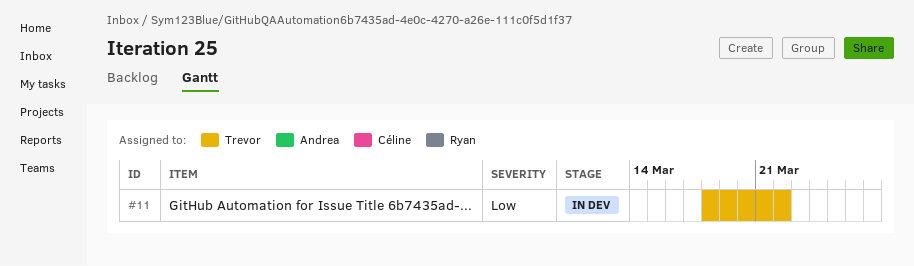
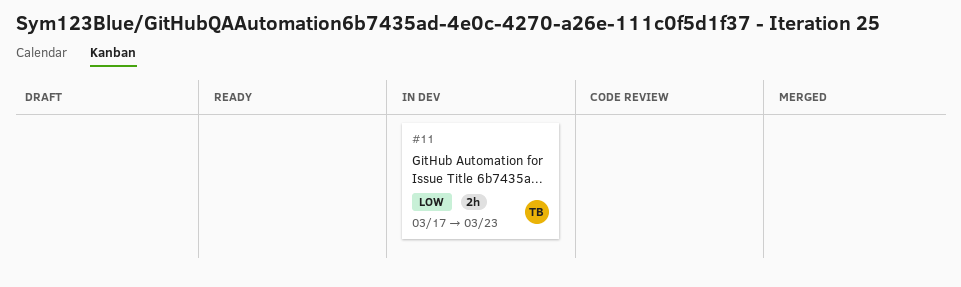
#11, start: Mar 18 -> Mar 17
#11, due: Mar 22 -> Mar 23

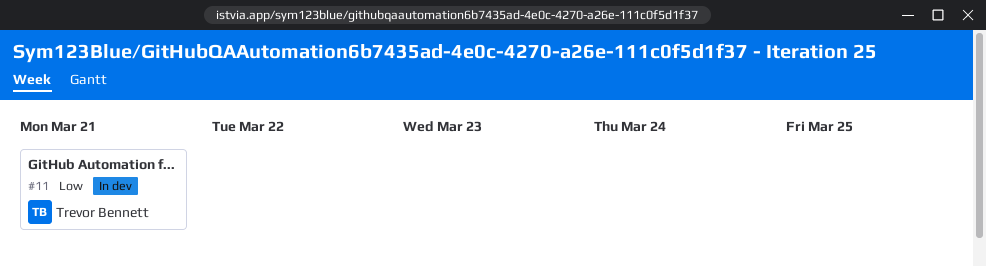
#11, due: Mar 23 -> Mar 21

